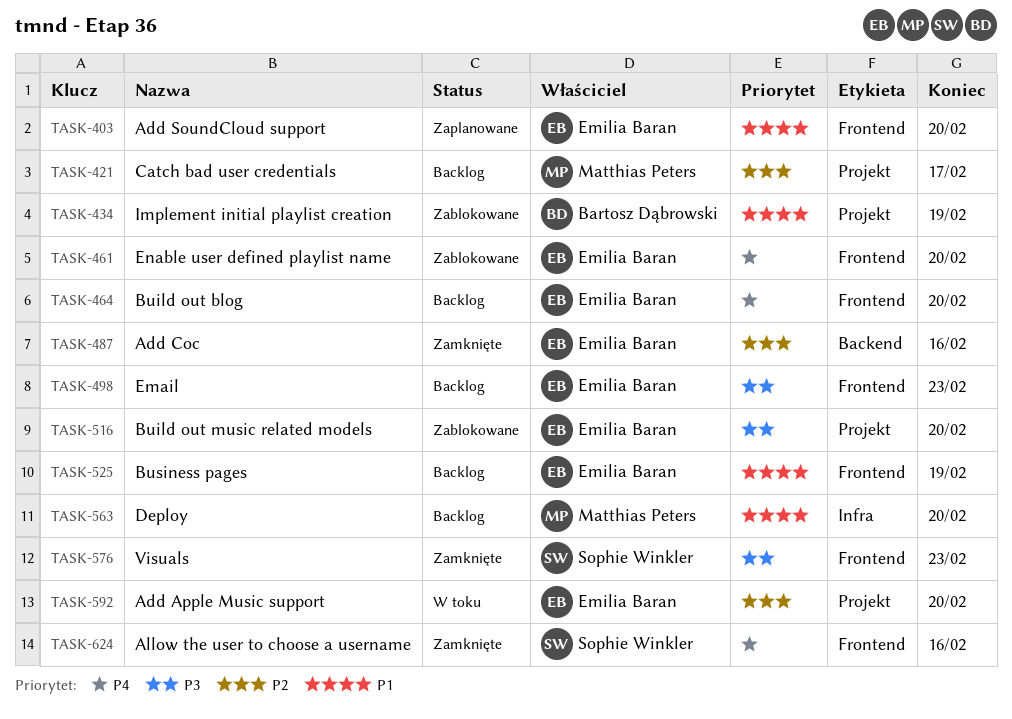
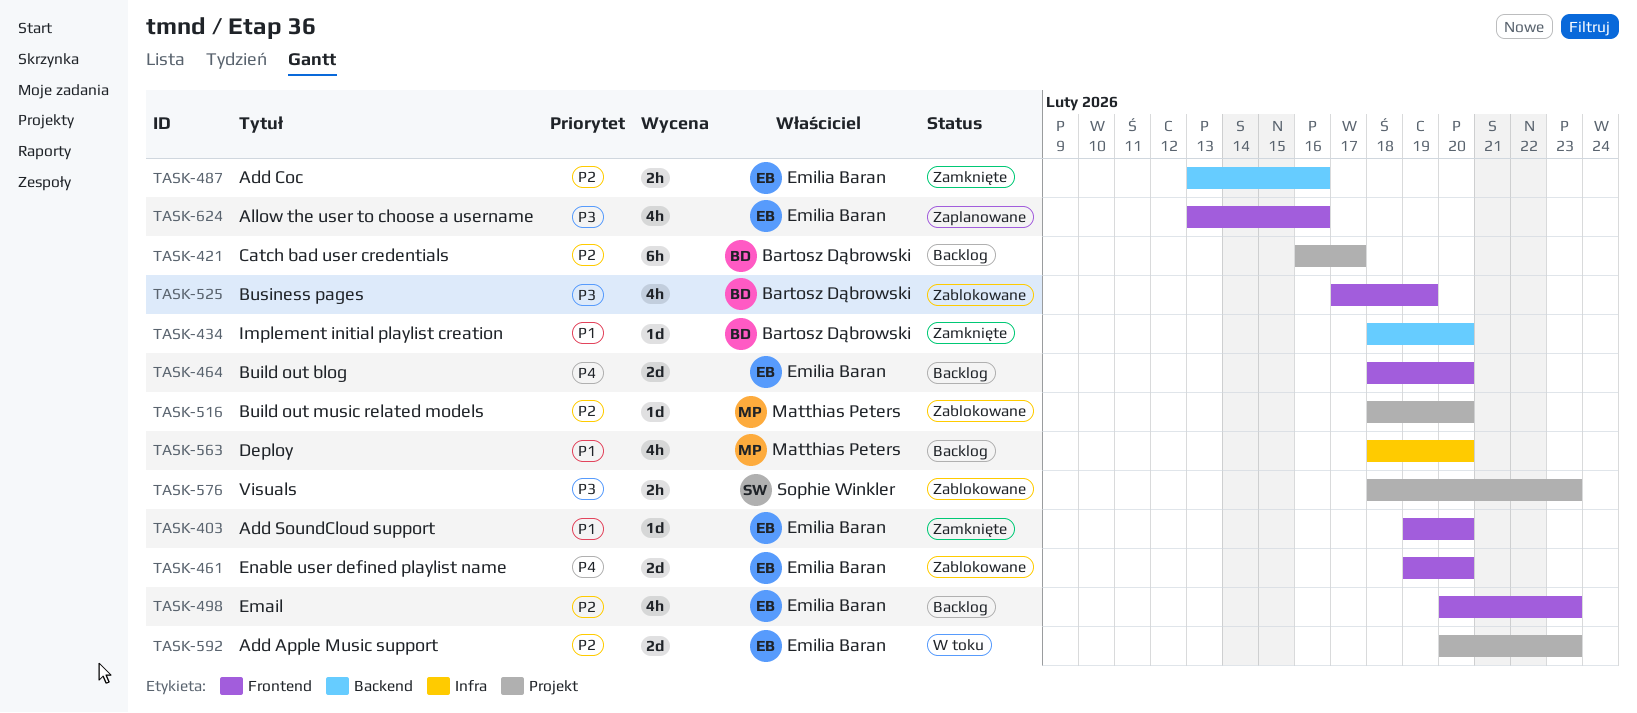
TASK-403, status: Zaplanowane -> Zamknięte
TASK-421, owner: Matthias Peters -> Bartosz Dąbrowski
TASK-434, status: Zablokowane -> Zamknięte
TASK-434, label: Projekt -> Backend
TASK-434, due: Feb 19 -> Feb 20
TASK-498, priority: P3 -> P2
TASK-516, owner: Emilia Baran -> Matthias Peters
TASK-516, priority: P3 -> P2
TASK-525, status: Backlog -> Zablokowane
TASK-525, owner: Emilia Baran -> Bartosz Dąbrowski
TASK-525, priority: P1 -> P3
TASK-576, status: Zamknięte -> Zablokowane
TASK-576, label: Frontend -> Projekt
TASK-592, due: Feb 20 -> Feb 23
TASK-624, status: Zamknięte -> Zaplanowane
TASK-624, owner: Sophie Winkler -> Emilia Baran
TASK-624, priority: P4 -> P3

